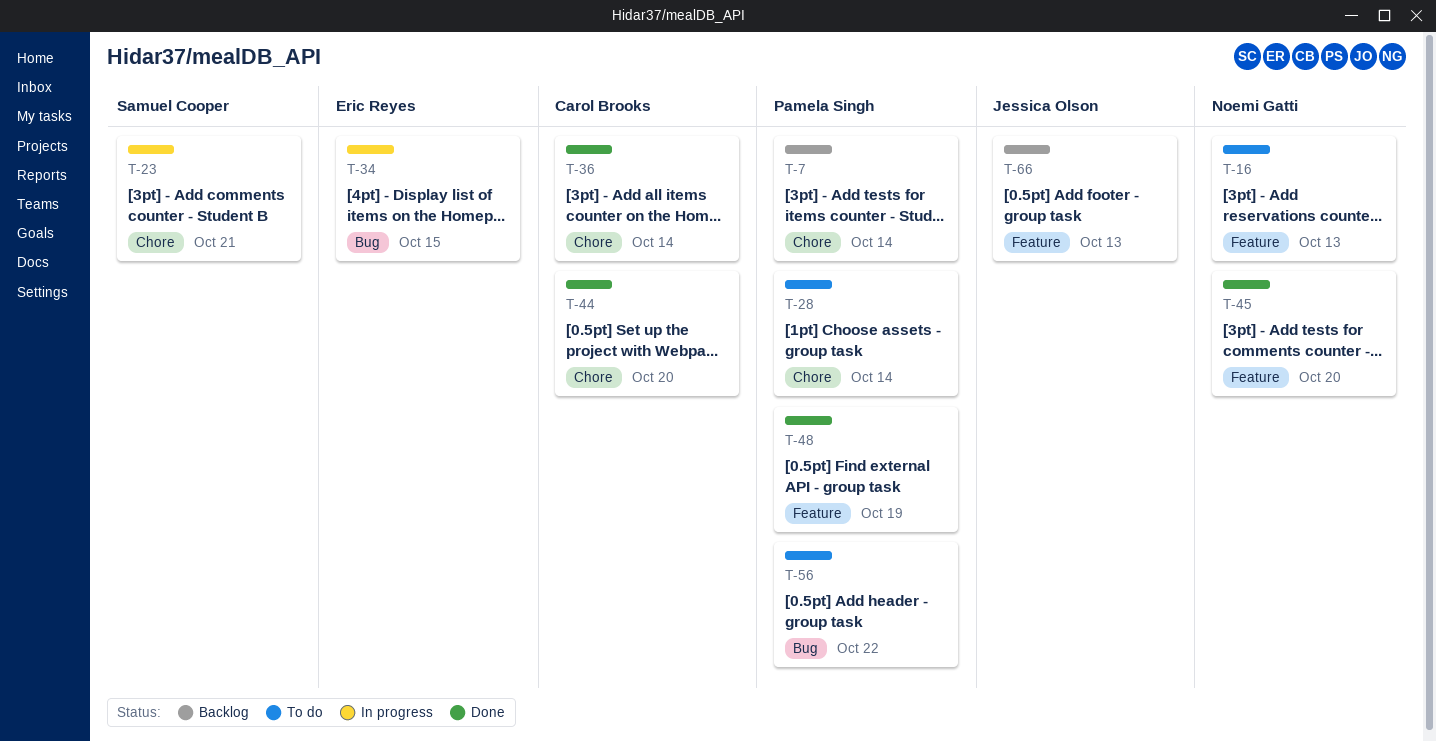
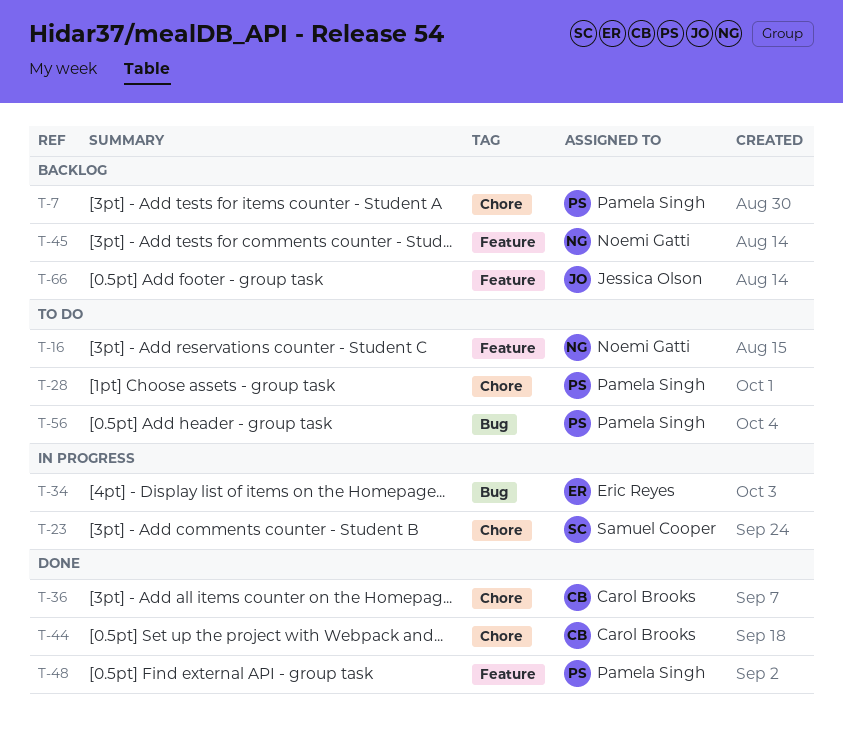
T-45, status: Done -> Backlog

